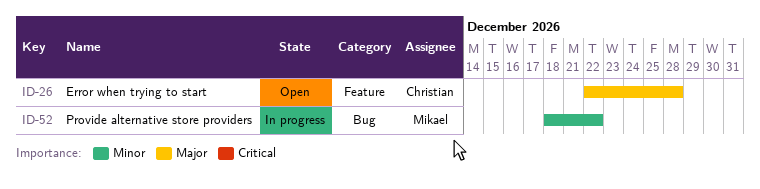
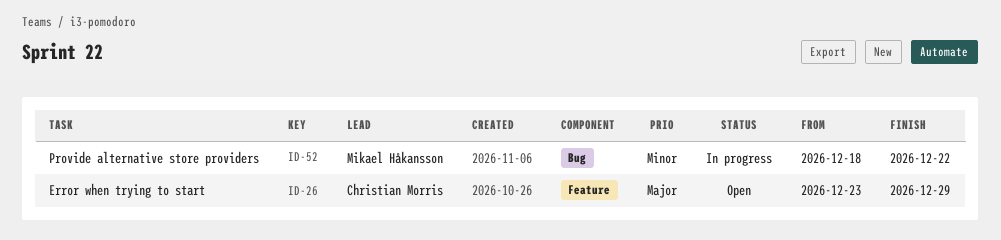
ID-26, start: Dec 22 -> Dec 23
ID-26, due: Dec 28 -> Dec 29

